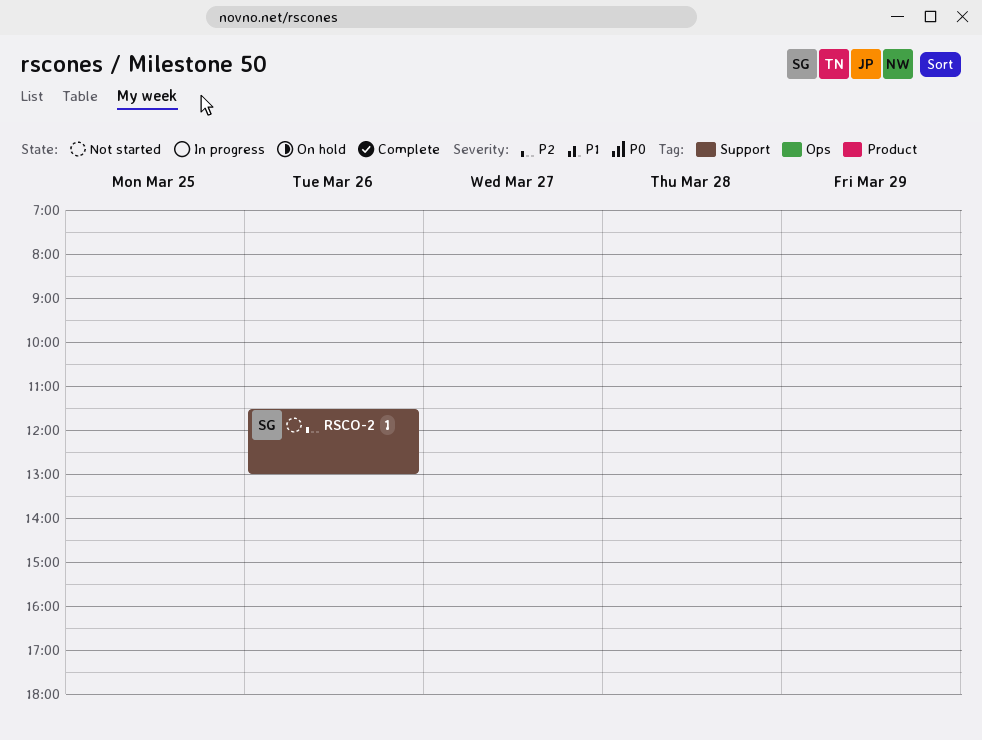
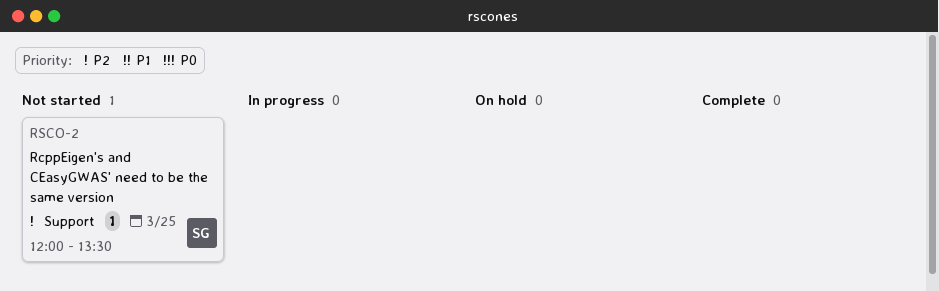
RSCO-2, day: Mar 26 -> Mar 25
RSCO-2, begins: 11:30 -> 12:00
RSCO-2, ends: 13:00 -> 13:30

